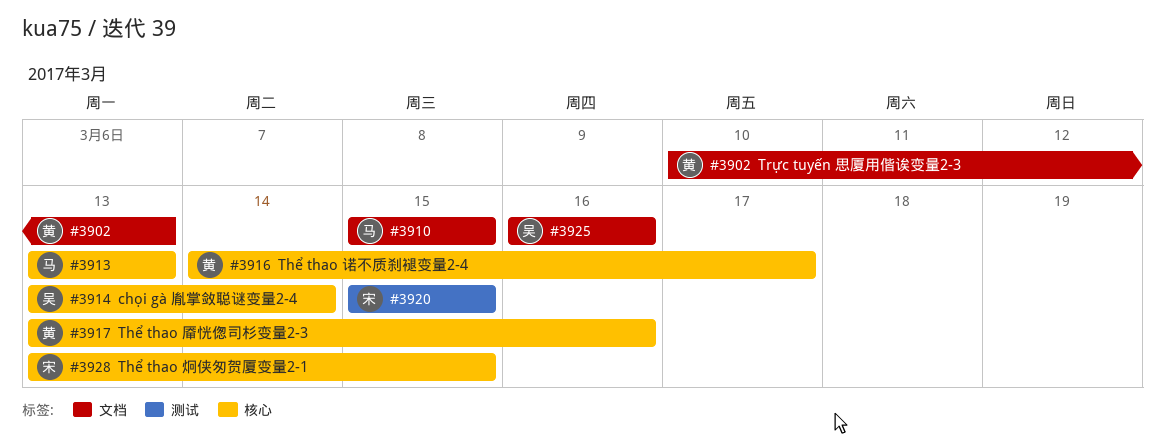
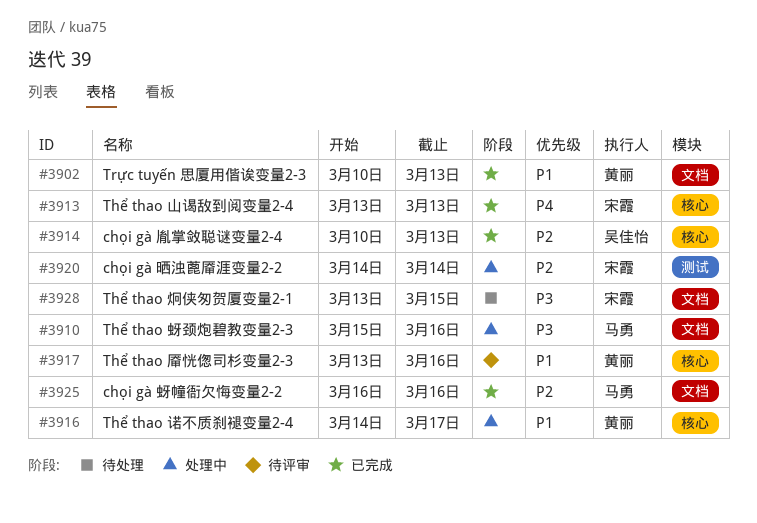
#3910, due: Mar 15 -> Mar 16
#3913, owner: 马勇 -> 宋霞
#3914, start: Mar 13 -> Mar 10
#3914, due: Mar 14 -> Mar 13
#3920, start: Mar 15 -> Mar 14
#3920, due: Mar 15 -> Mar 14
#3925, owner: 吴佳怡 -> 马勇
#3928, label: 核心 -> 文档

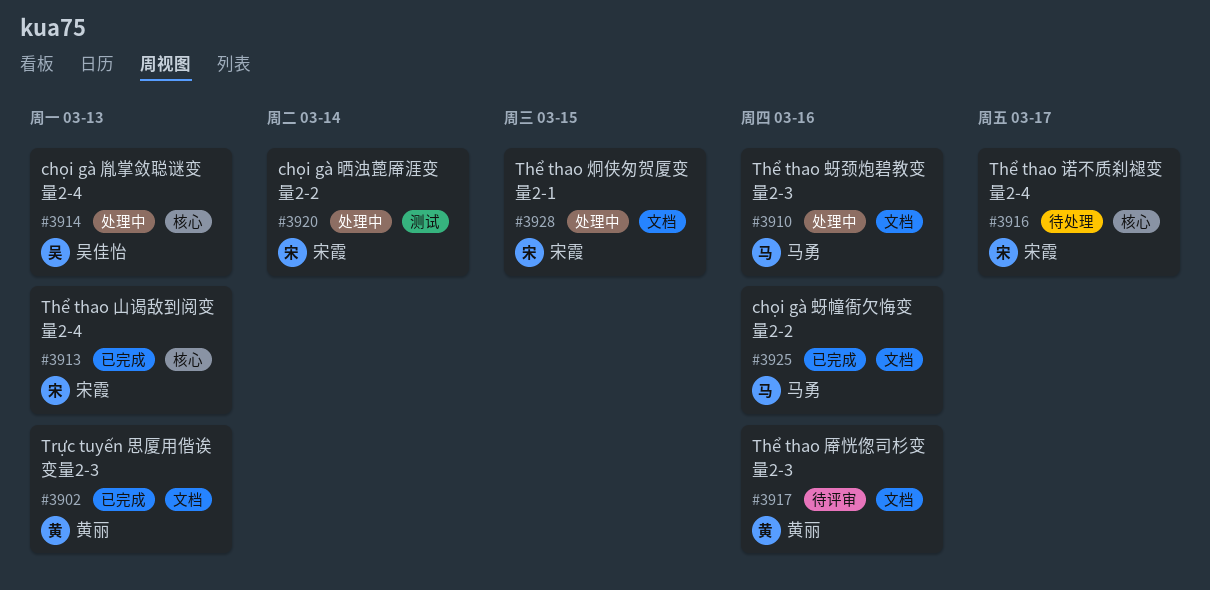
#3914, status: 已完成 -> 处理中
#3916, status: 处理中 -> 待处理
#3916, owner: 黄丽 -> 宋霞
#3917, label: 核心 -> 文档
#3928, status: 待处理 -> 处理中

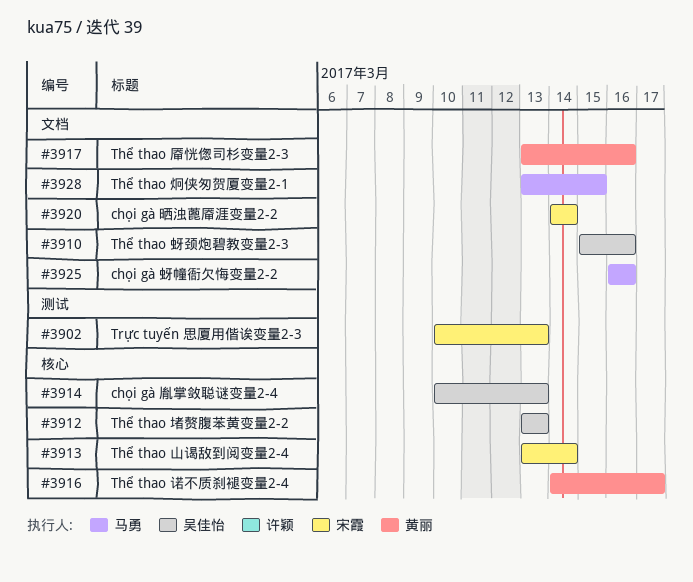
#3902, owner: 黄丽 -> 宋霞
#3902, label: 文档 -> 测试
#3910, owner: 马勇 -> 吴佳怡
#3912: none -> present
#3913, due: Mar 13 -> Mar 14
#3916, owner: 宋霞 -> 黄丽
#3920, label: 测试 -> 文档
#3928, owner: 宋霞 -> 马勇

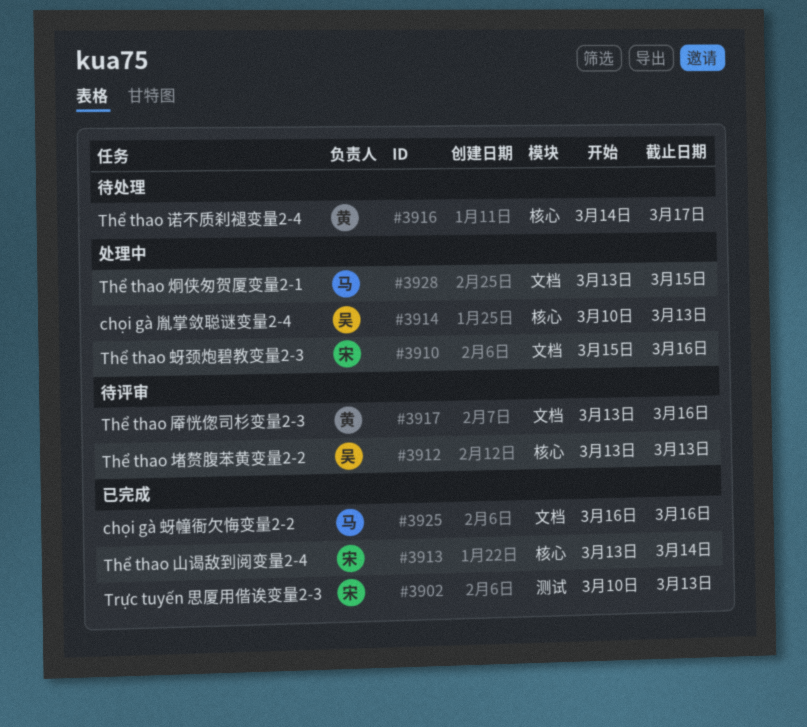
#3910, owner: 吴佳怡 -> 宋霞
#3920: present -> none

